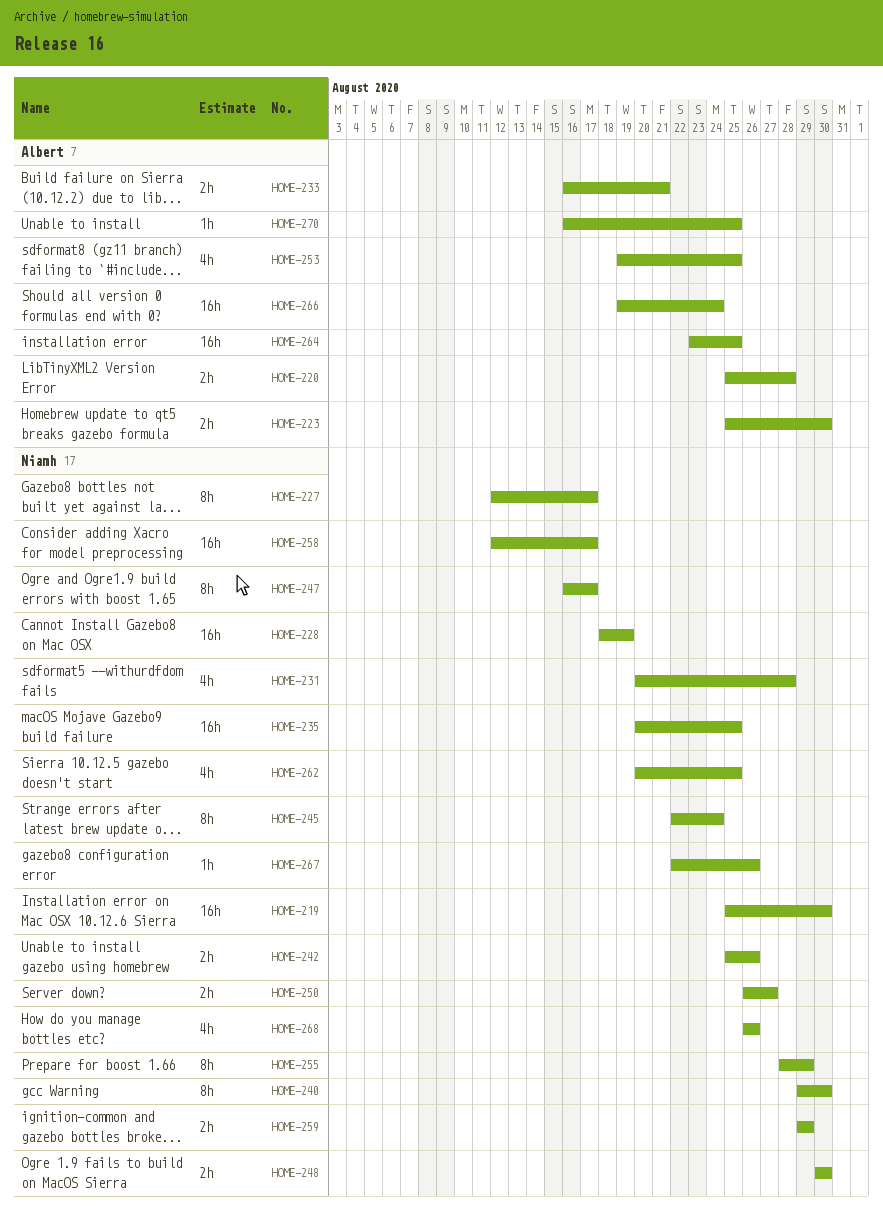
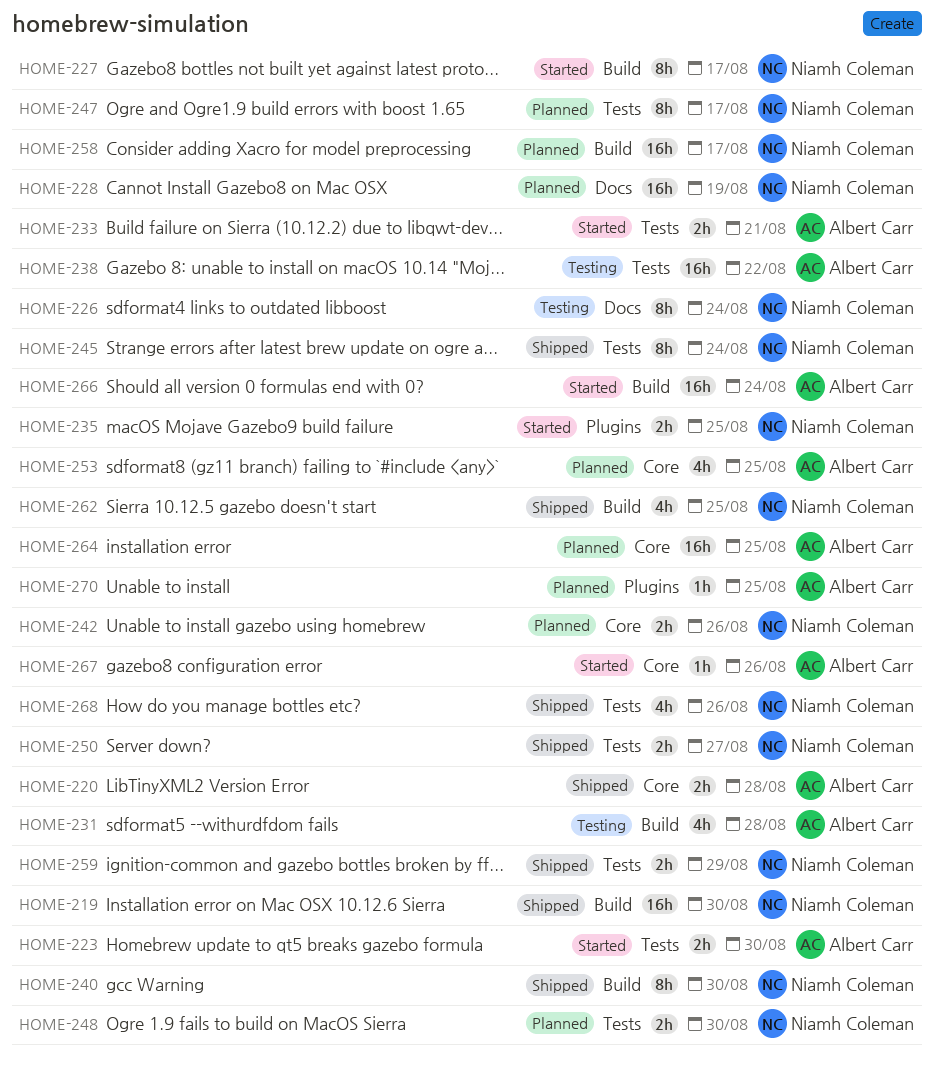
HOME-226: none -> present
HOME-231, owner: Niamh Coleman -> Albert Carr
HOME-235, estimate: 16h -> 2h
HOME-238: none -> present
HOME-255: present -> none
HOME-267, owner: Niamh Coleman -> Albert Carr

